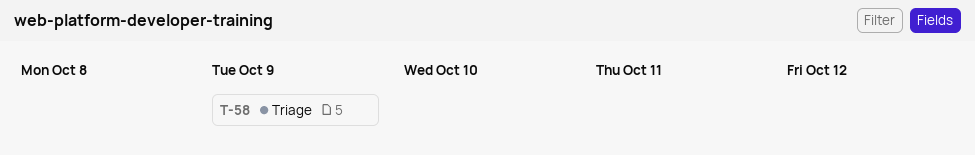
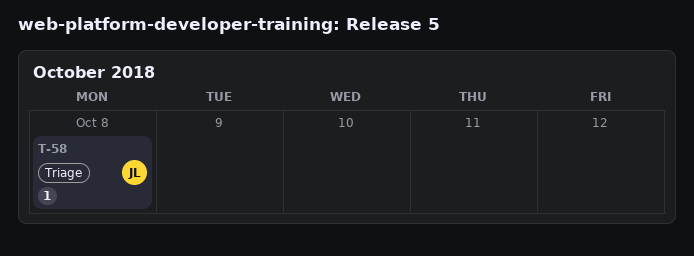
T-58, due: Oct 9 -> Oct 8

